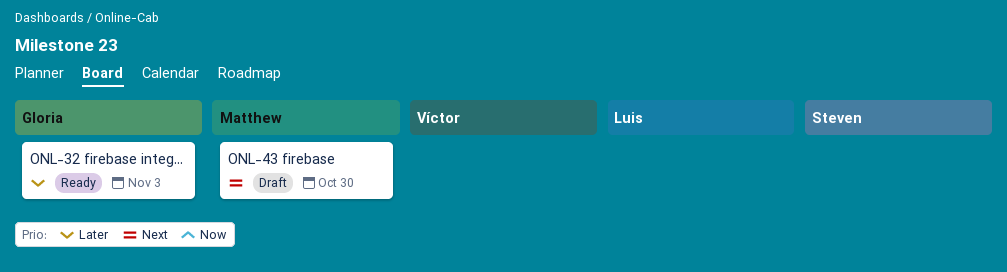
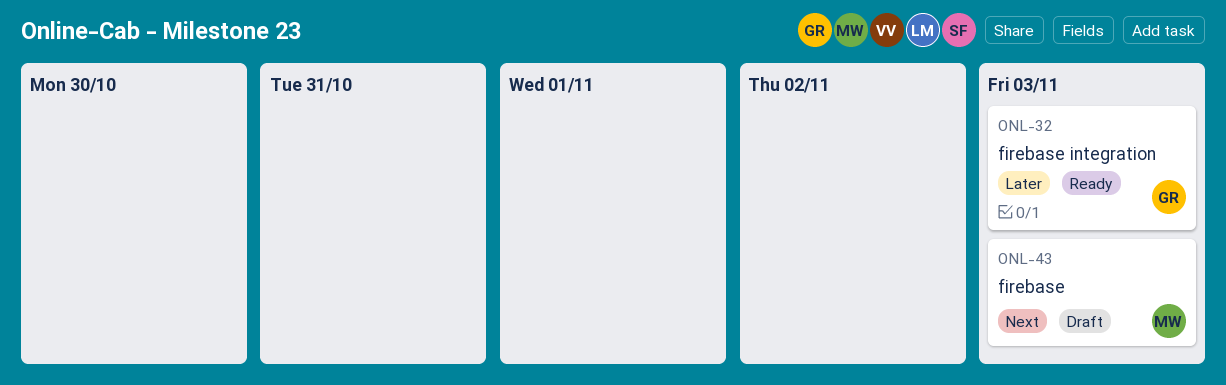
ONL-43, due: Oct 30 -> Nov 3

